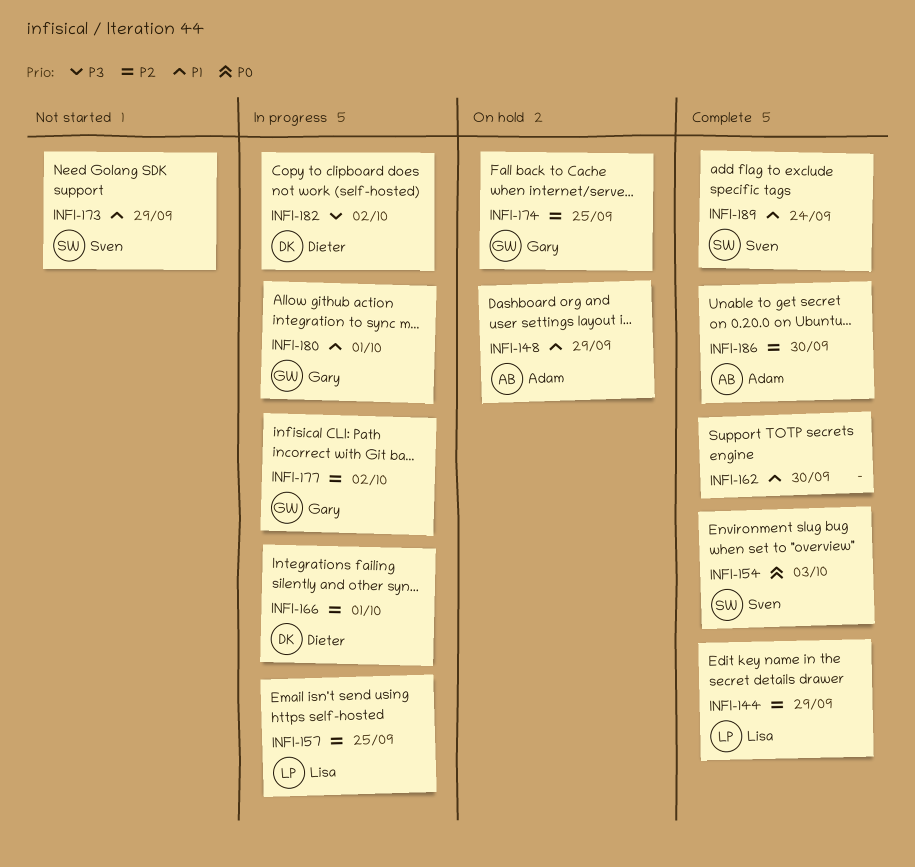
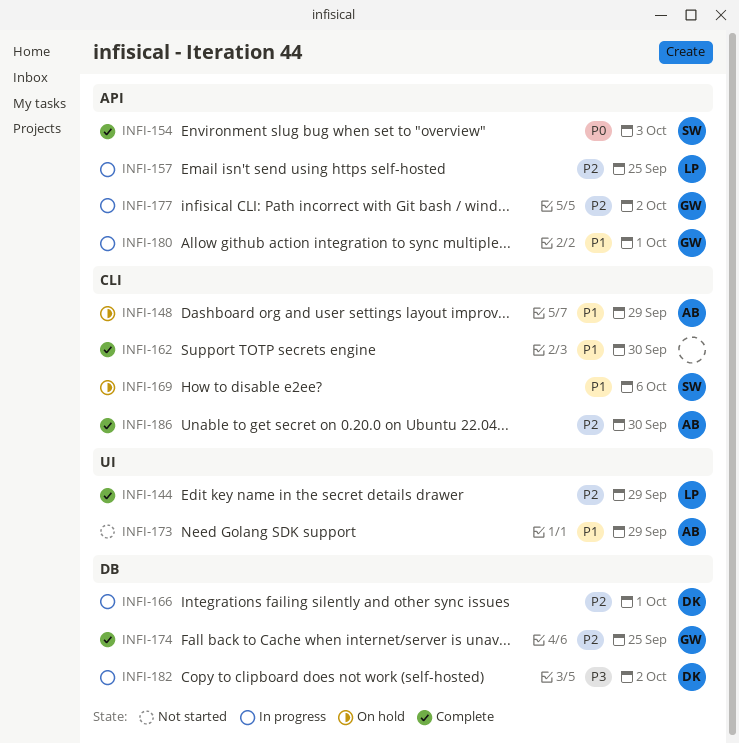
INFI-169: none -> present
INFI-173, owner: Sven -> Adam
INFI-174, status: On hold -> Complete
INFI-189: present -> none

